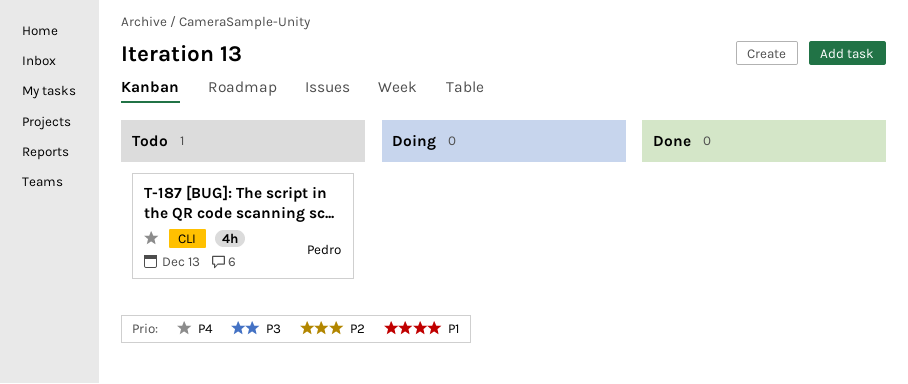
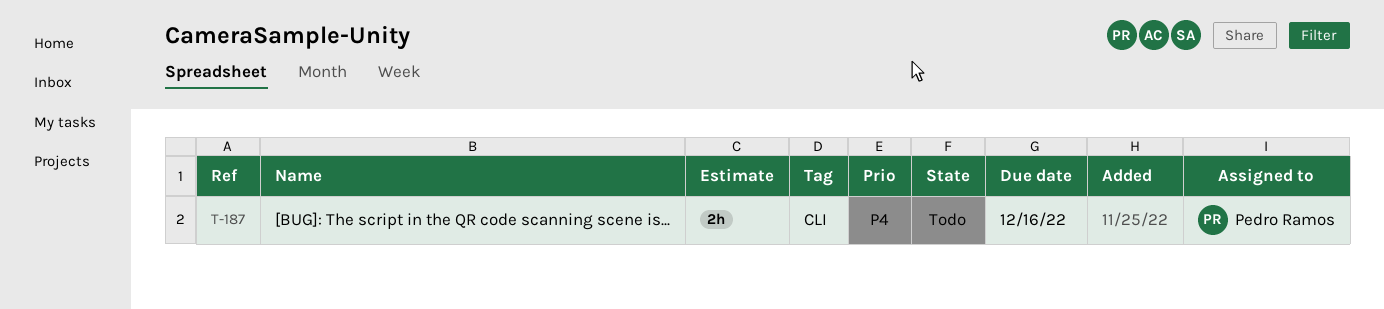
T-187, estimate: 4h -> 2h
T-187, due: Dec 13 -> Dec 16

